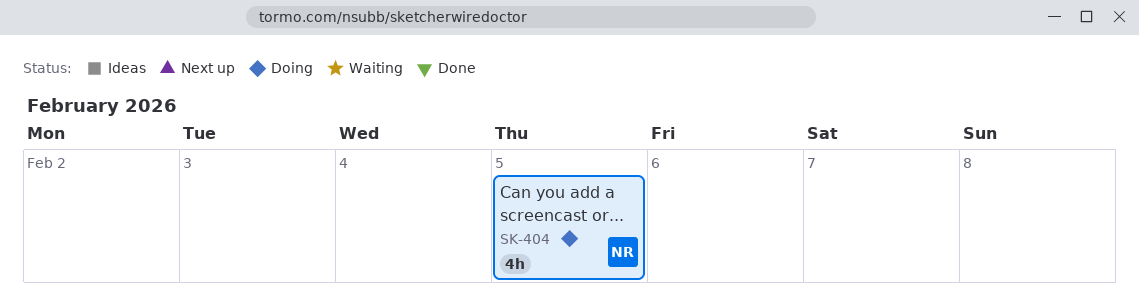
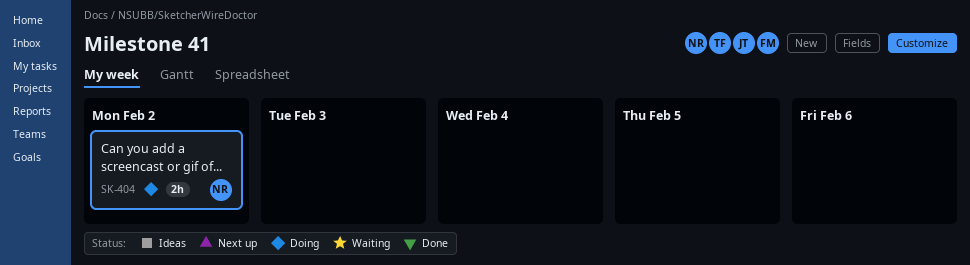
SK-404, estimate: 4h -> 2h
SK-404, due: Feb 5 -> Feb 2

